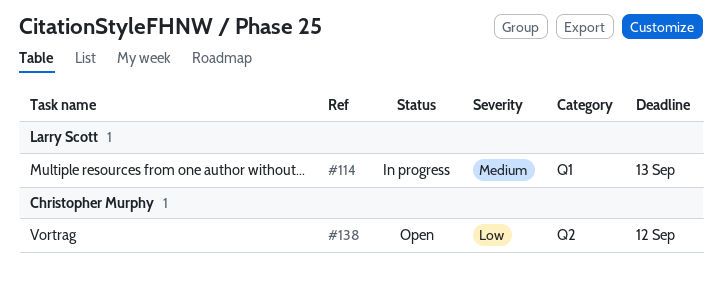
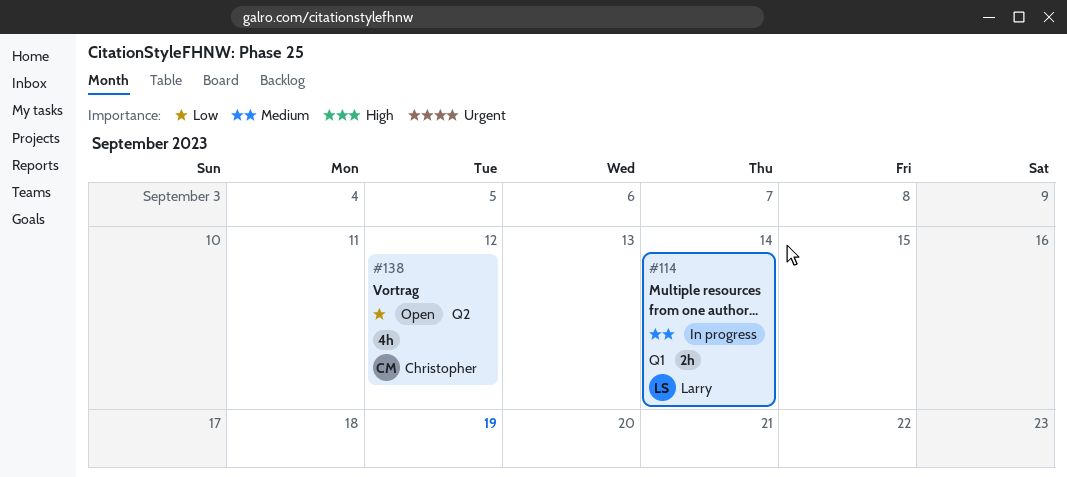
#114, due: Sep 13 -> Sep 14

